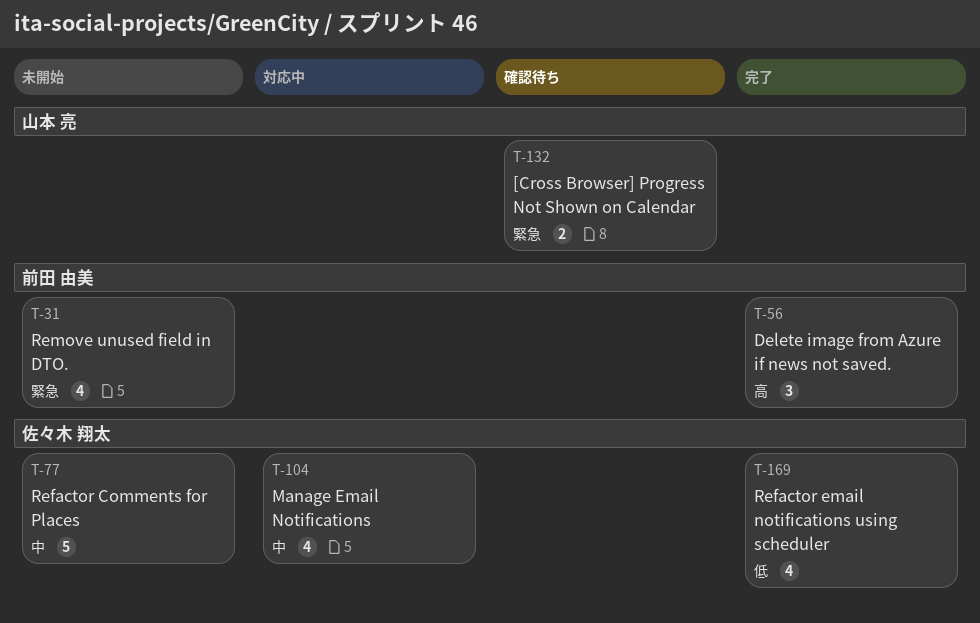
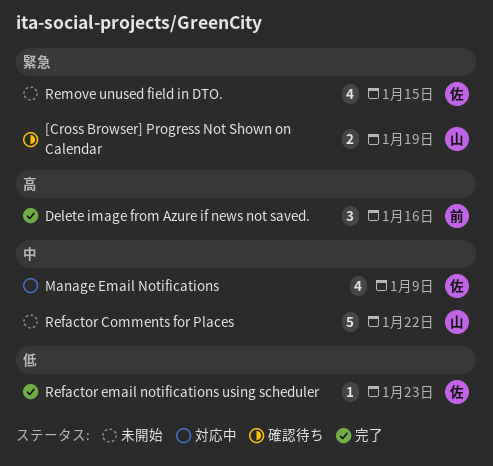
Refactor Comments for Places, owner: 佐々木 翔太 -> 山本 亮
Refactor email notifications using scheduler, estimate: 4 -> 1
Remove unused field in DTO., owner: 前田 由美 -> 佐々木 翔太

